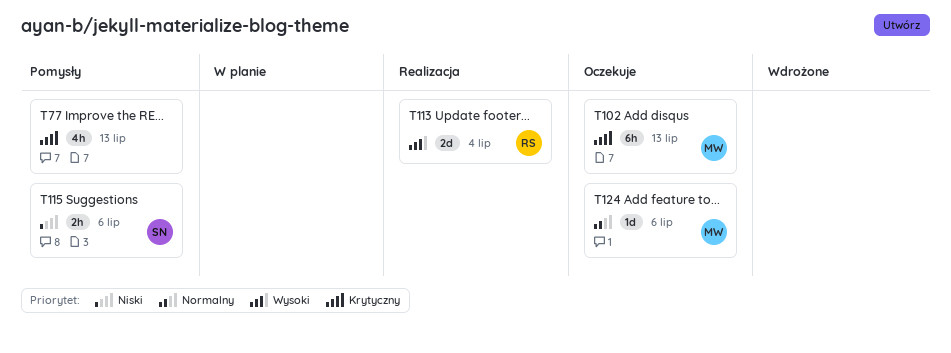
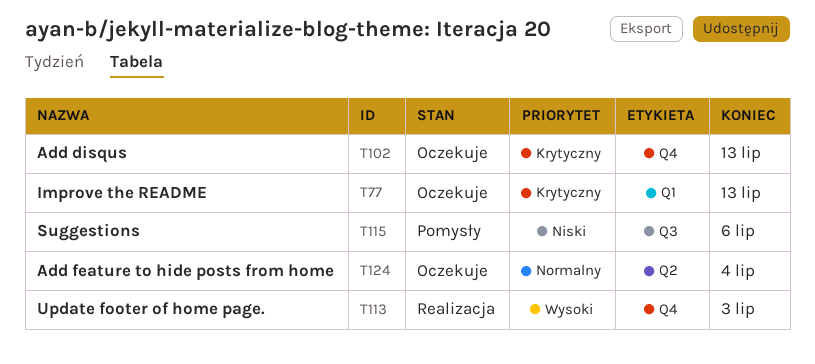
T77, status: Pomysły -> Oczekuje
T113, due: Jul 4 -> Jul 3
T124, due: Jul 6 -> Jul 4

